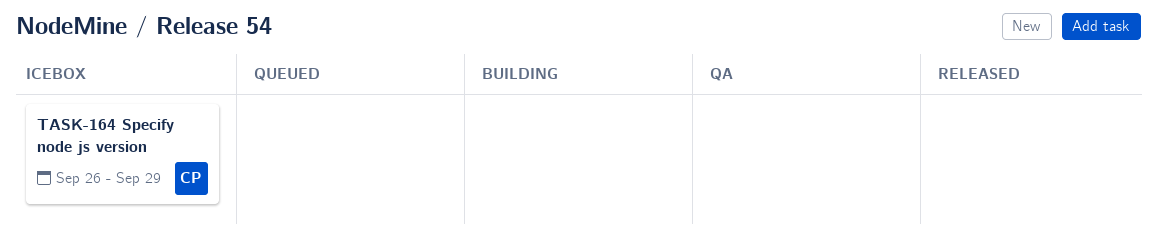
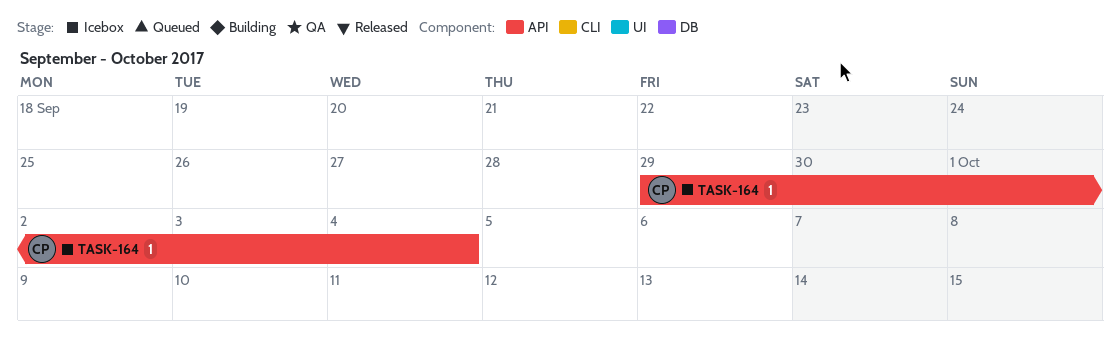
TASK-164, start: Sep 26 -> Sep 29
TASK-164, due: Sep 29 -> Oct 4

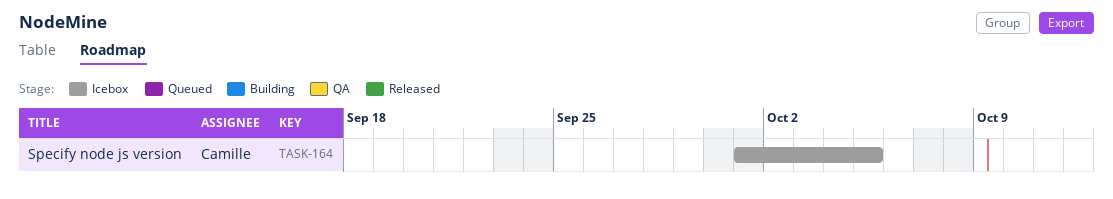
TASK-164, start: Sep 29 -> Oct 1
TASK-164, due: Oct 4 -> Oct 5

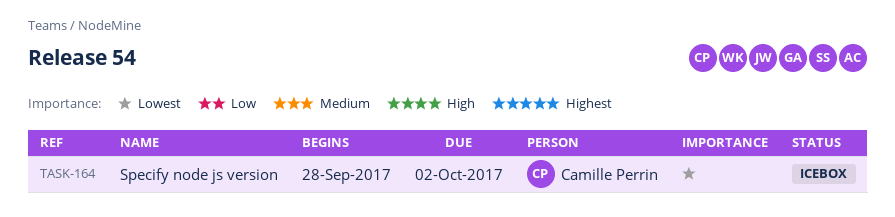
TASK-164, start: Oct 1 -> Sep 28
TASK-164, due: Oct 5 -> Oct 2

